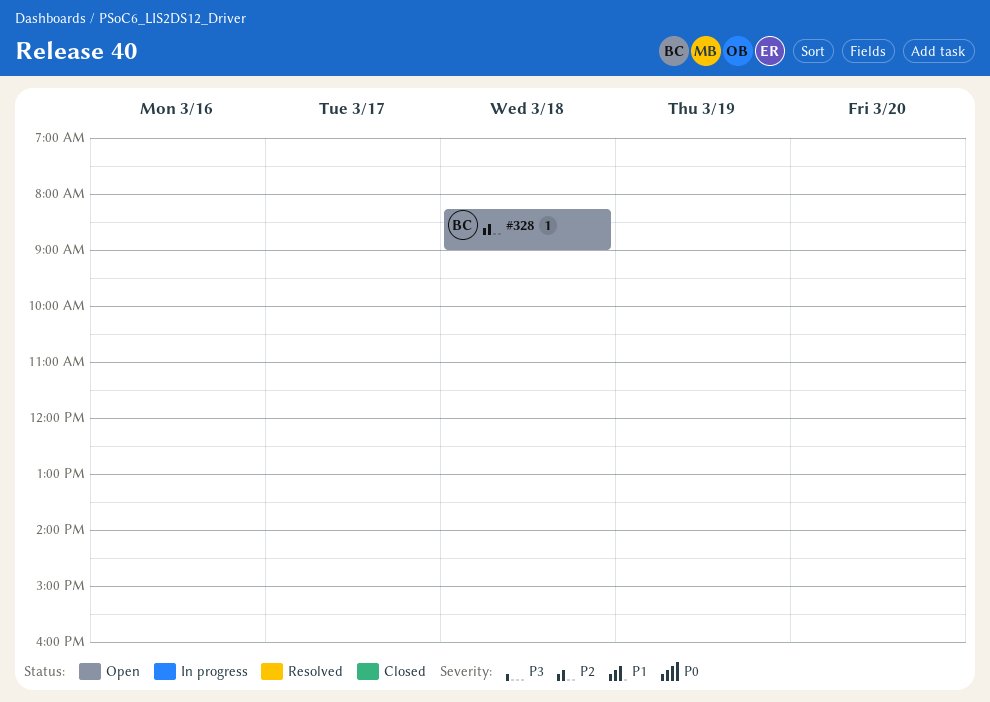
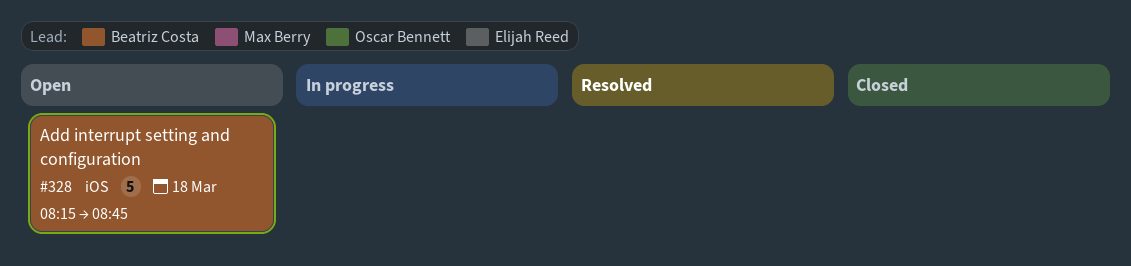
#328, estimate: 1 -> 5
#328, ends: 09:00 -> 08:45

